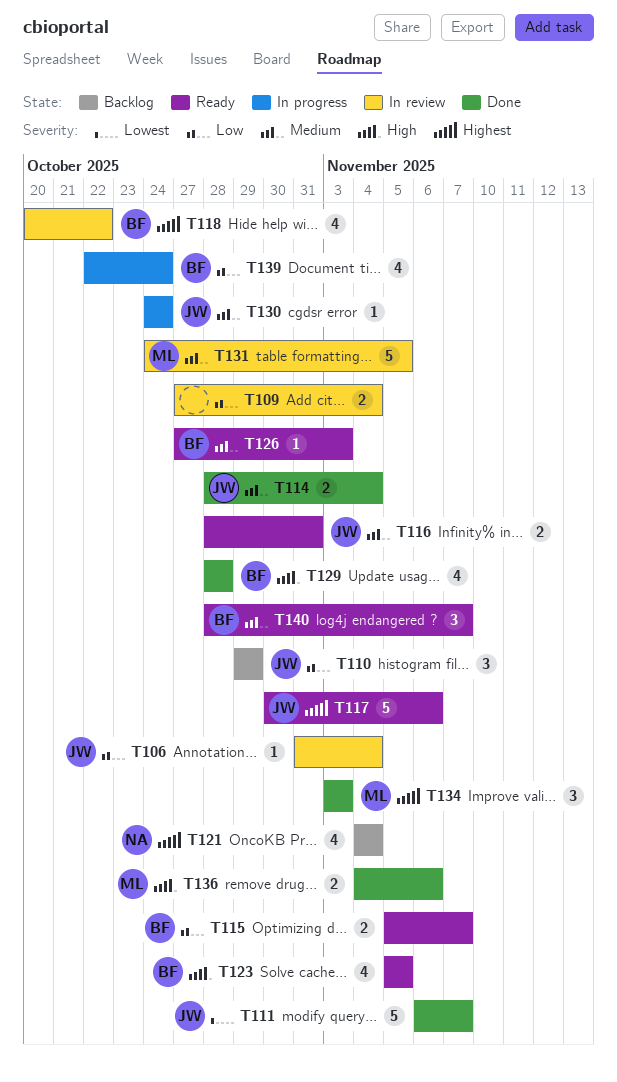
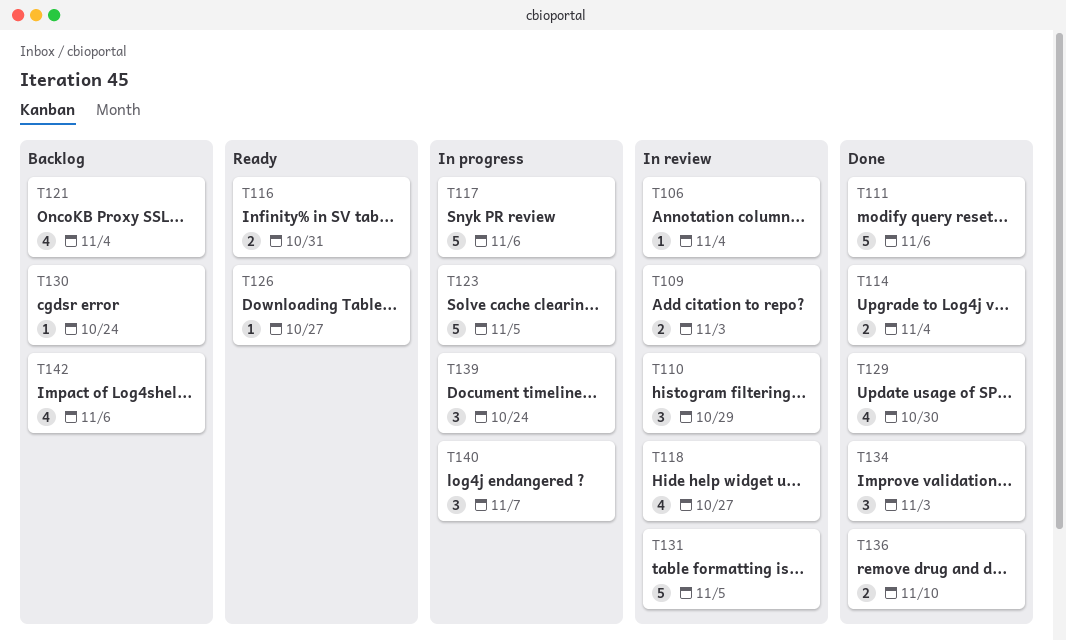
T109, due: Nov 4 -> Nov 3
T110, status: Backlog -> In review
T111, due: Nov 7 -> Nov 6
T115: present -> none
T117, status: Ready -> In progress
T118, due: Oct 22 -> Oct 27
T123, status: Ready -> In progress
T123, estimate: 4 -> 5
T126, due: Nov 3 -> Oct 27
T129, due: Oct 28 -> Oct 30
T130, status: In progress -> Backlog
T136, due: Nov 6 -> Nov 10
T139, estimate: 4 -> 3
T140, status: Ready -> In progress
T142: none -> present

